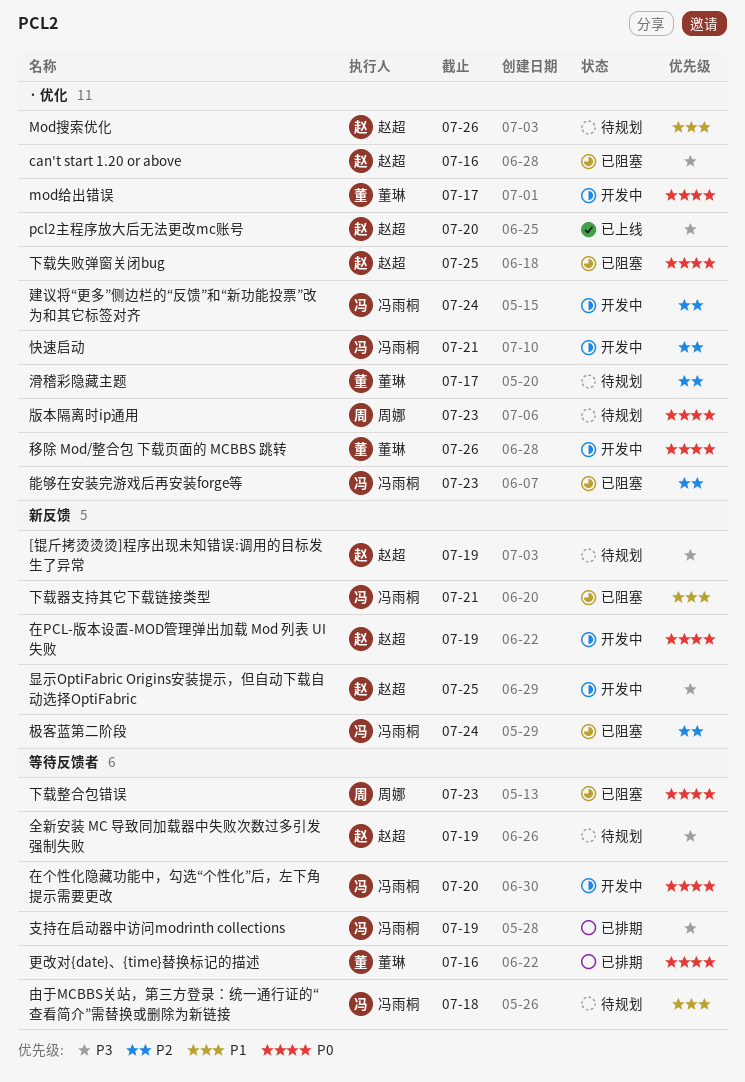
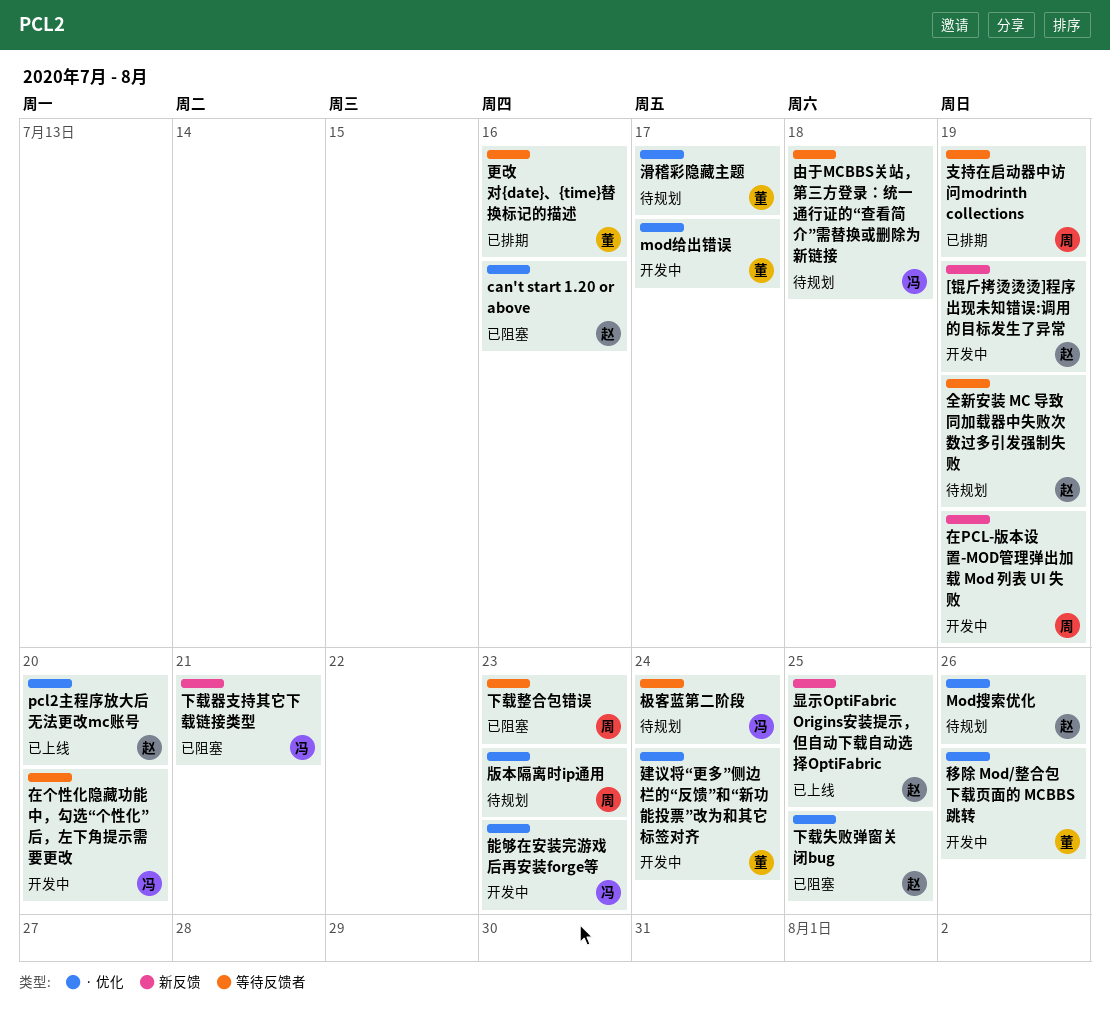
[锟斤拷烫烫烫]程序出现未知错误:调用的目标发生了异常, status: 待规划 -> 开发中
在PCL-版本设置-MOD管理弹出加载 Mod 列表 UI 失败, owner: 赵超 -> 周娜
建议将“更多”侧边栏的“反馈”和“新功能投票”改为和其它标签对齐, owner: 冯雨桐 -> 董琳
快速启动: present -> none
支持在启动器中访问modrinth collections, owner: 冯雨桐 -> 周娜
显示OptiFabric Origins安装提示，但自动下载自动选择OptiFabric, status: 开发中 -> 已上线
极客蓝第二阶段, status: 已阻塞 -> 待规划
极客蓝第二阶段, label: 新反馈 -> 等待反馈者
能够在安装完游戏后再安装forge等, status: 已阻塞 -> 开发中

